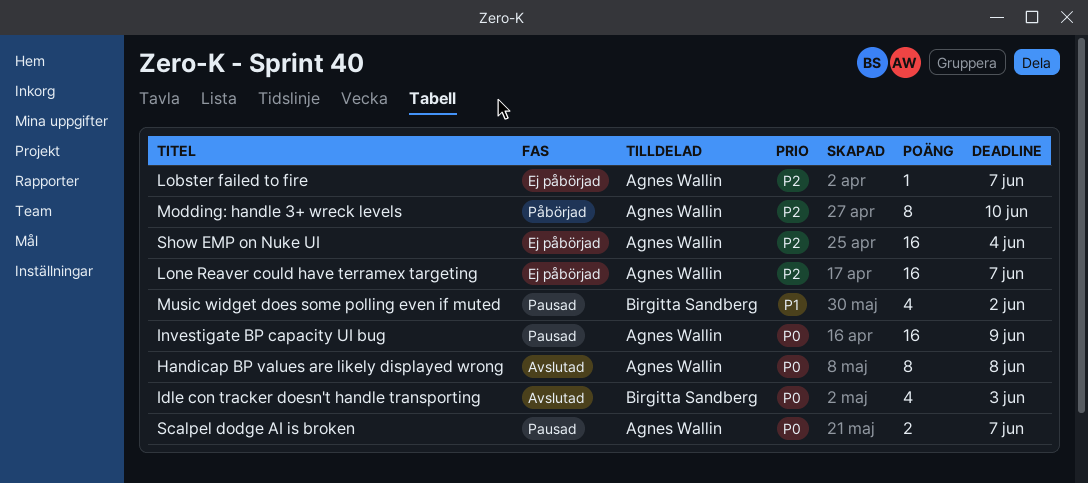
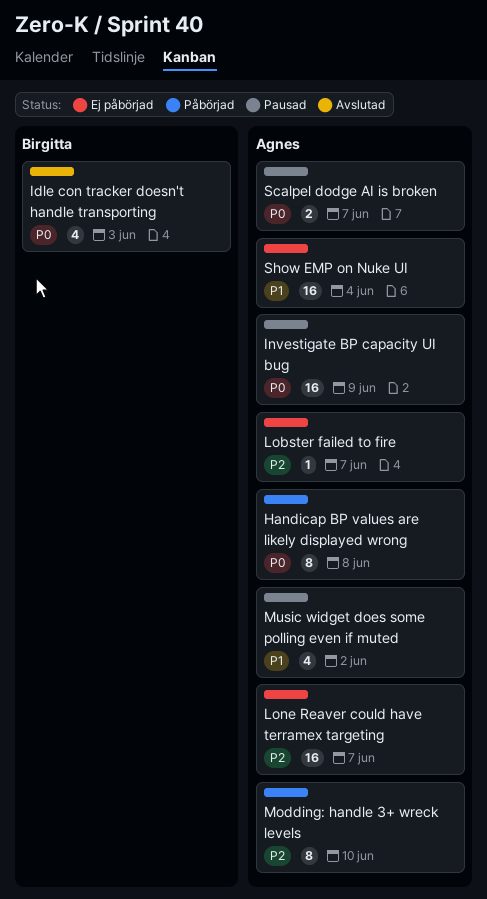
Handicap BP values are likely displayed wrong, status: Avslutad -> Påbörjad
Music widget does some polling even if muted, owner: Birgitta Sandberg -> Agnes Wallin
Show EMP on Nuke UI, priority: P2 -> P1

